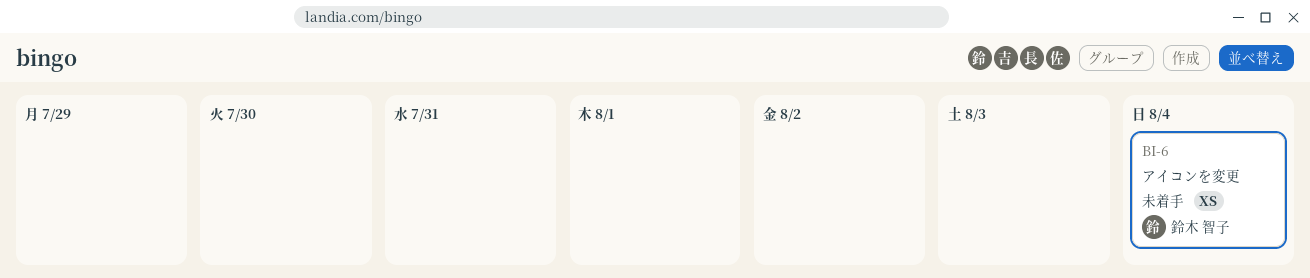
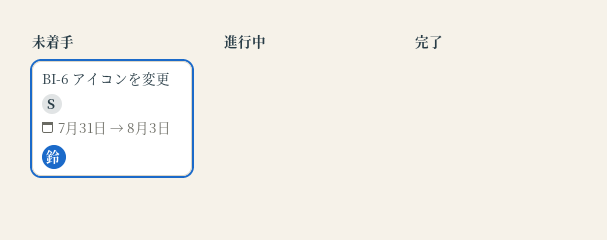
BI-6, estimate: XS -> S
BI-6, due: Aug 4 -> Aug 3

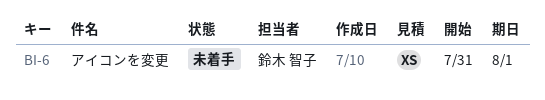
BI-6, estimate: S -> XS
BI-6, due: Aug 3 -> Aug 1

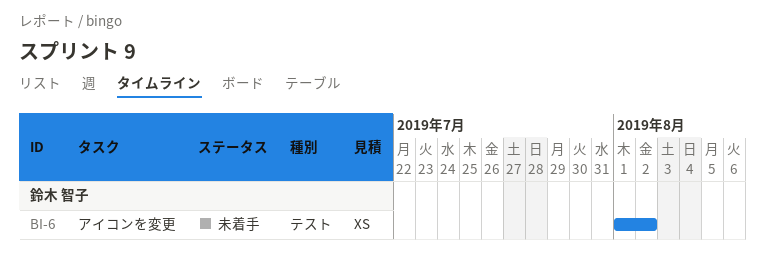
BI-6, start: Jul 31 -> Aug 1
BI-6, due: Aug 1 -> Aug 2

